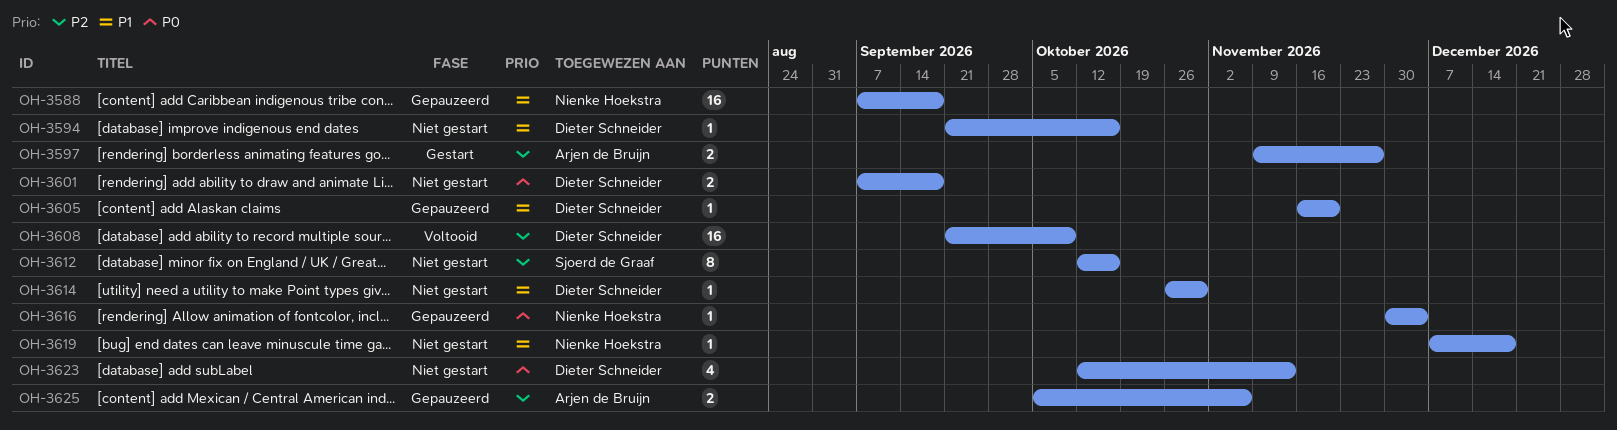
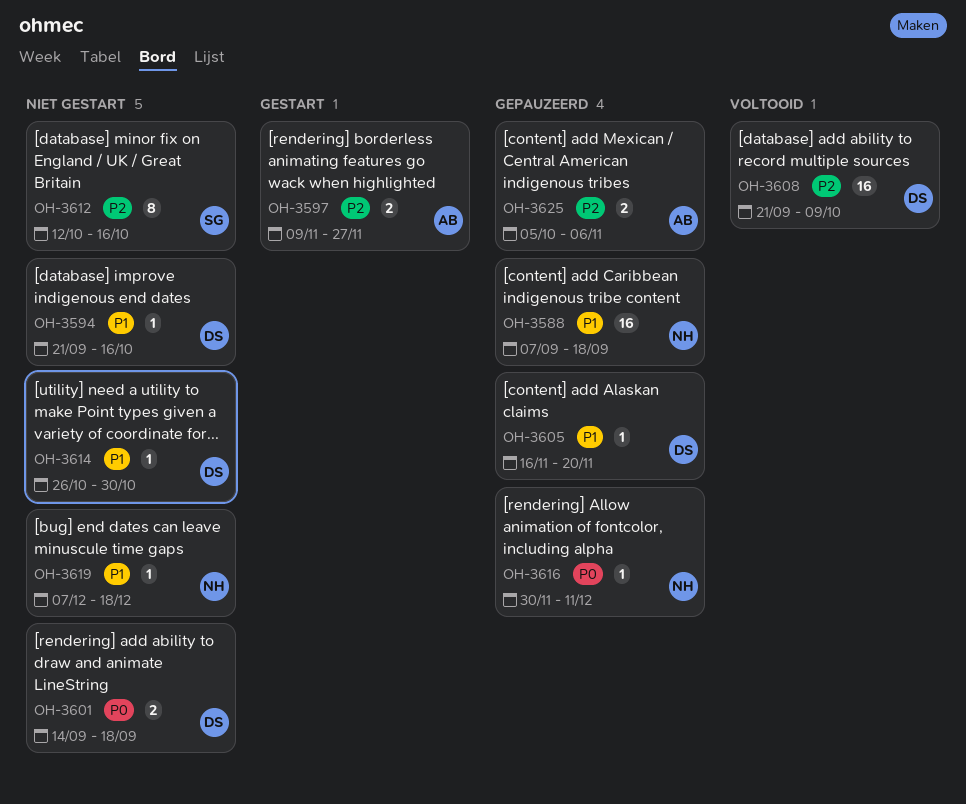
OH-3601, start: Sep 7 -> Sep 14
OH-3616, due: Dec 4 -> Dec 11
OH-3623: present -> none

